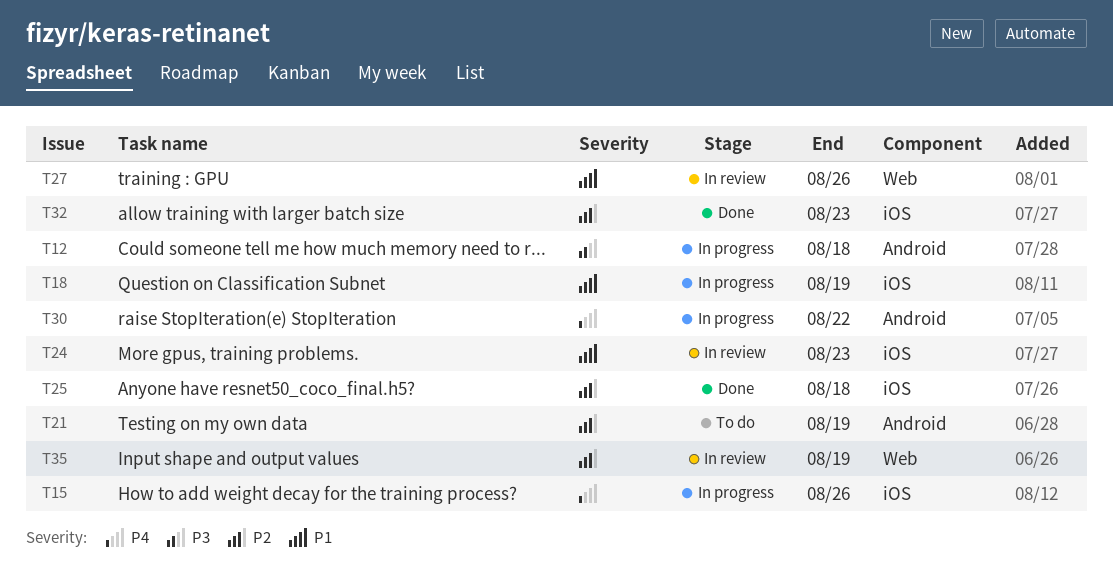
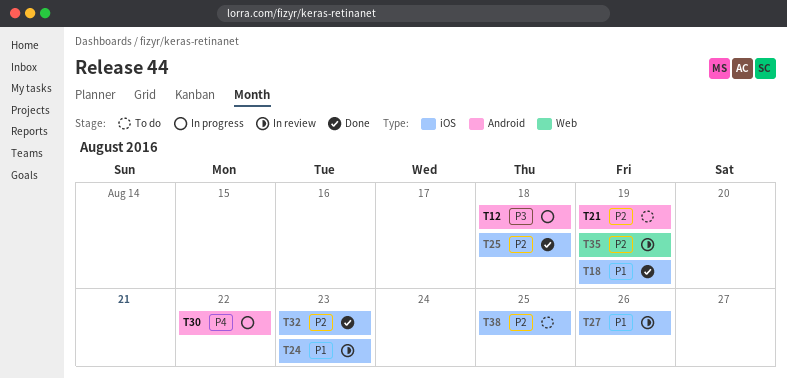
T15: present -> none
T18, status: In progress -> Done
T27, label: Web -> iOS
T38: none -> present

